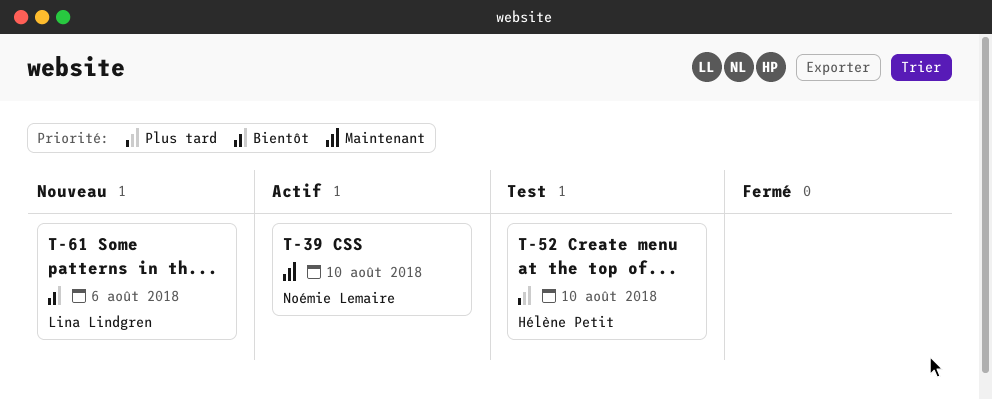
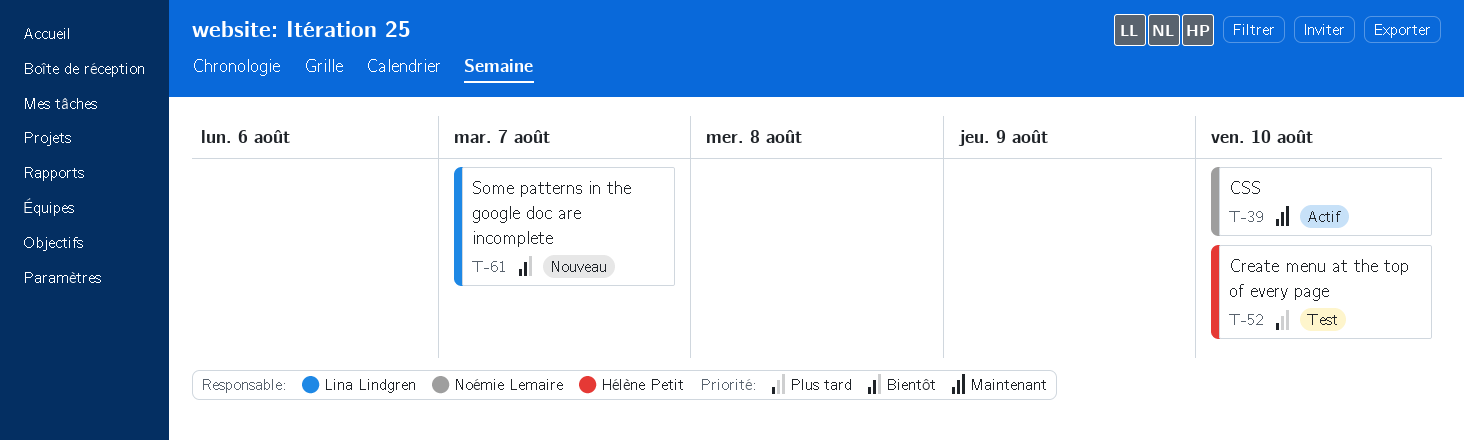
T-61, due: Aug 6 -> Aug 7

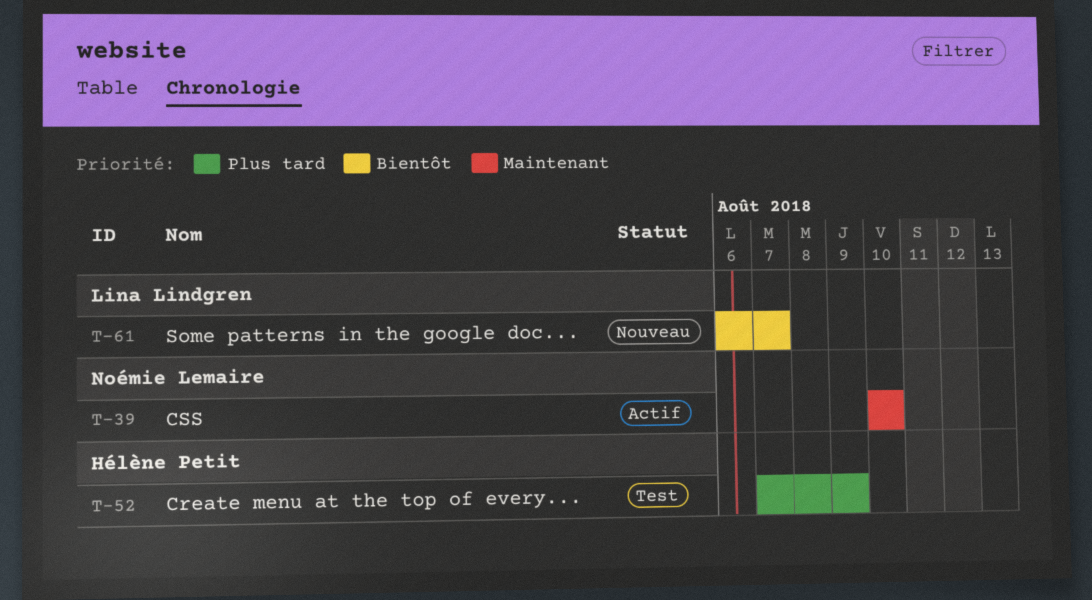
T-52, due: Aug 10 -> Aug 9

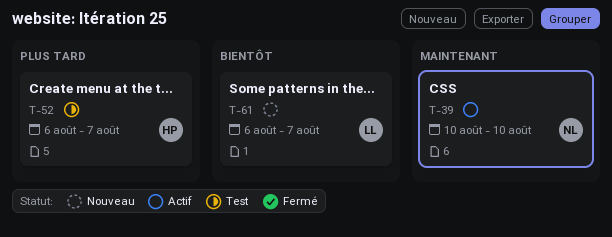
T-52, start: Aug 7 -> Aug 6
T-52, due: Aug 9 -> Aug 7

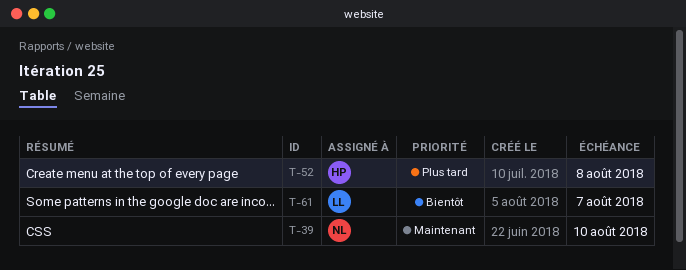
T-52, due: Aug 7 -> Aug 8

